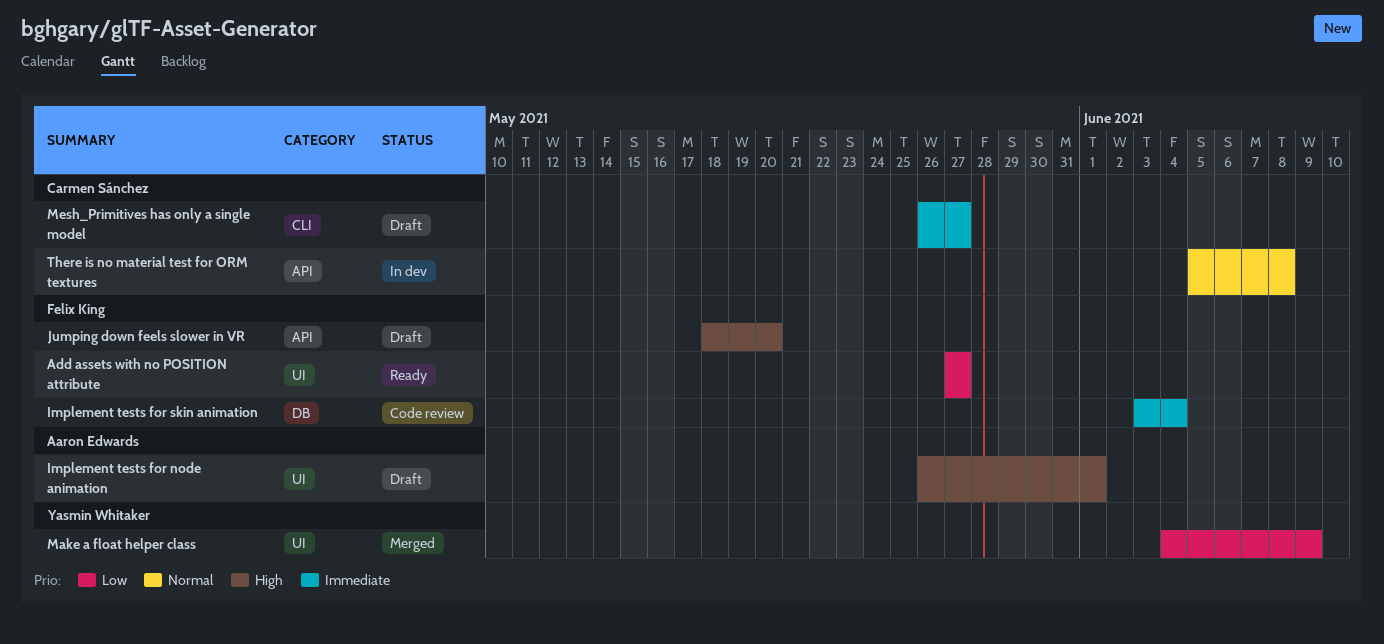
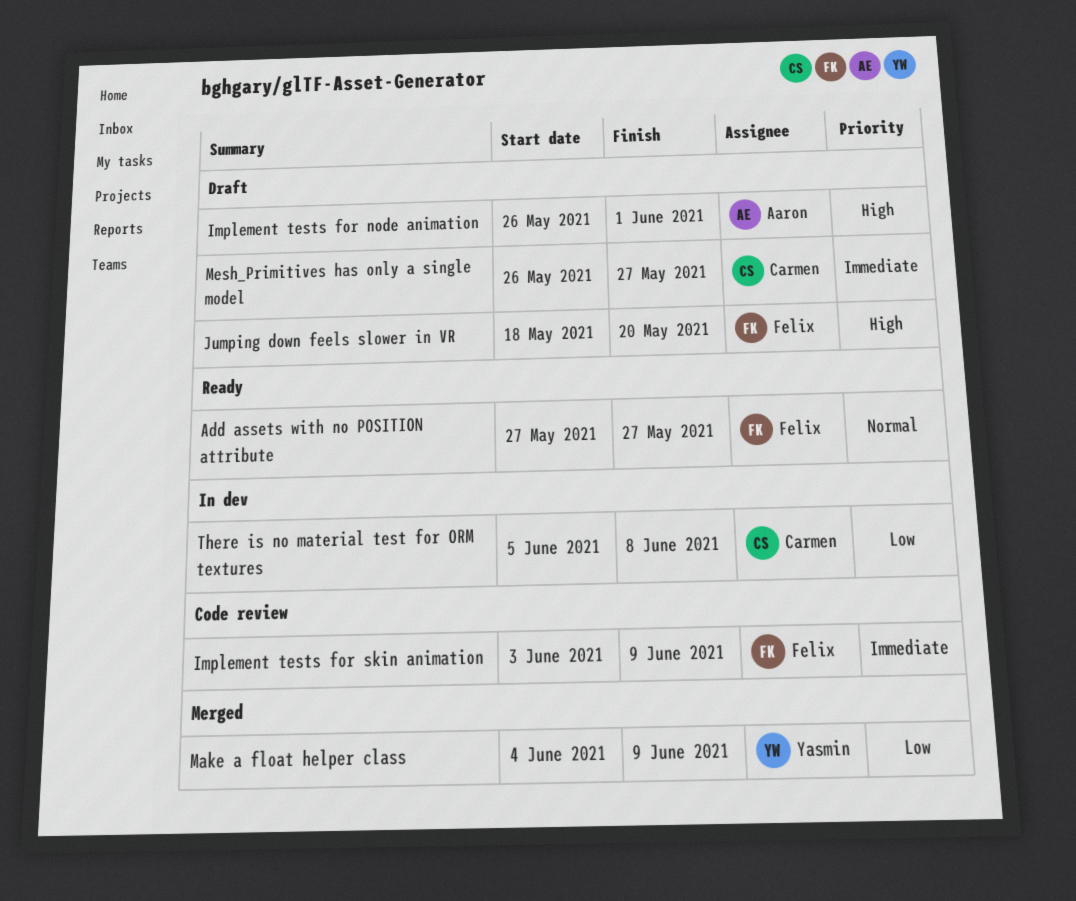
Add assets with no POSITION attribute, priority: Low -> Normal
Implement tests for skin animation, due: Jun 4 -> Jun 9
There is no material test for ORM textures, priority: Normal -> Low

